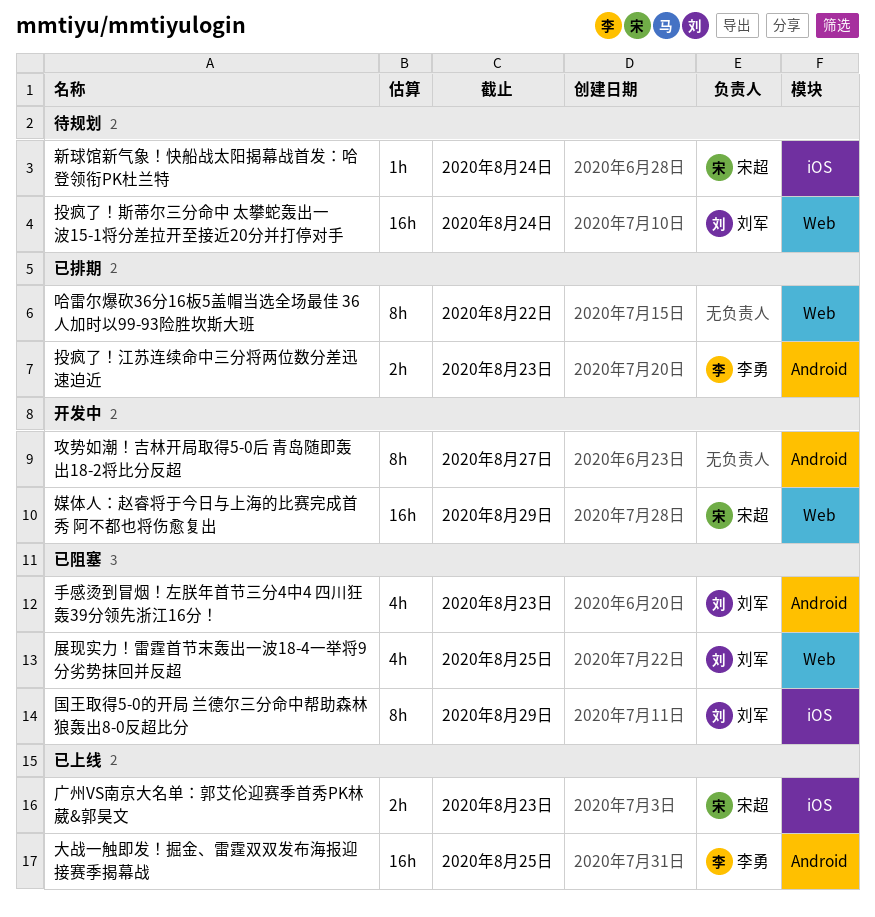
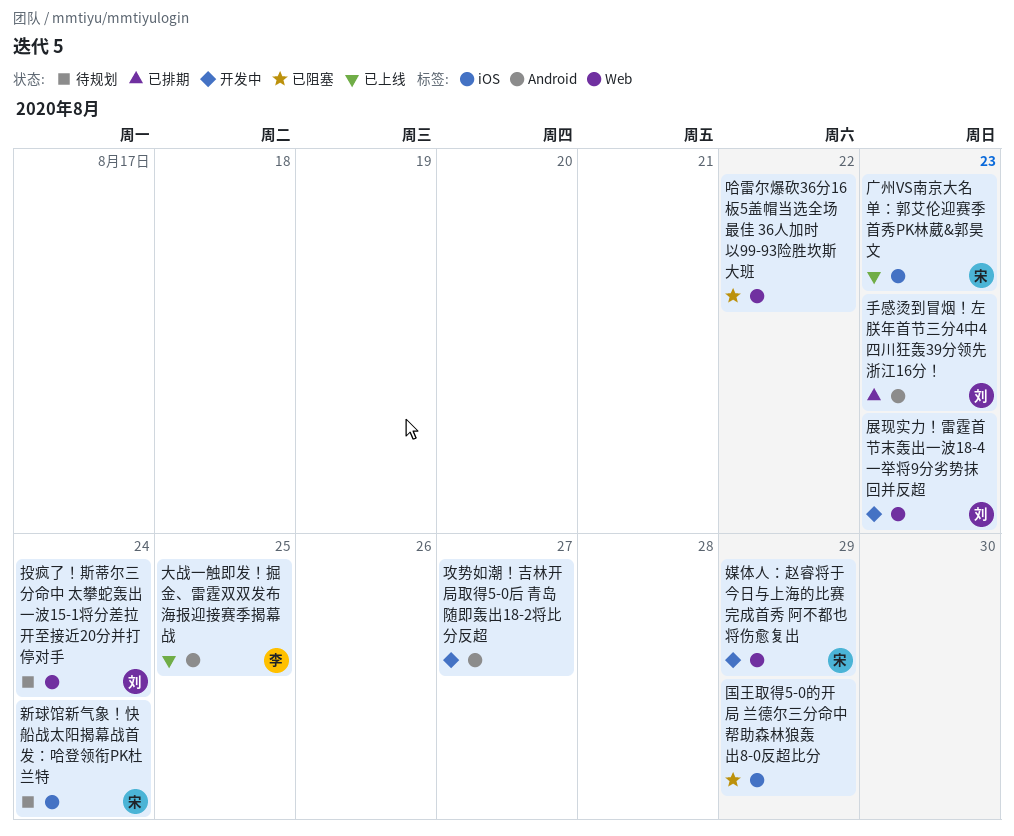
哈雷尔爆砍36分16板5盖帽当选全场最佳 36人加时以99-93险胜坎斯大班, status: 已排期 -> 已阻塞
国王取得5-0的开局 兰德尔三分命中帮助森林狼轰出8-0反超比分, owner: 刘军 -> none
展现实力！雷霆首节末轰出一波18-4一举将9分劣势抹回并反超, status: 已阻塞 -> 开发中
展现实力！雷霆首节末轰出一波18-4一举将9分劣势抹回并反超, due: Aug 25 -> Aug 23
手感烫到冒烟！左朕年首节三分4中4 四川狂轰39分领先浙江16分！, status: 已阻塞 -> 已排期
投疯了！江苏连续命中三分将两位数分差迅速迫近: present -> none

